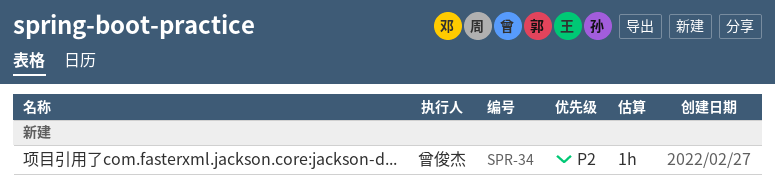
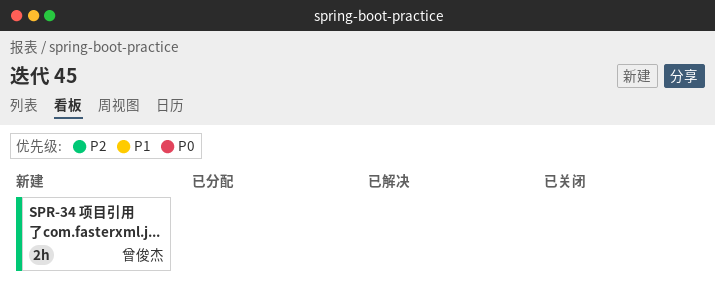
SPR-34, estimate: 1h -> 2h

